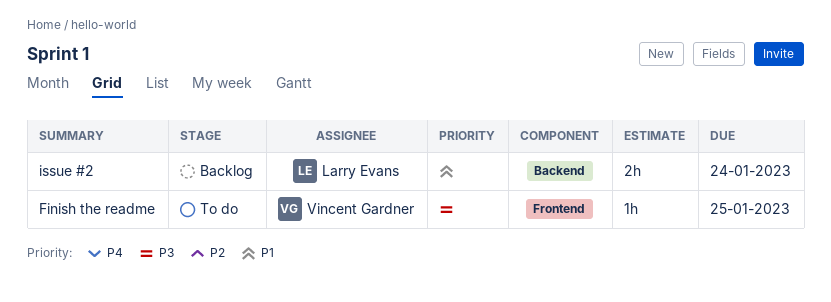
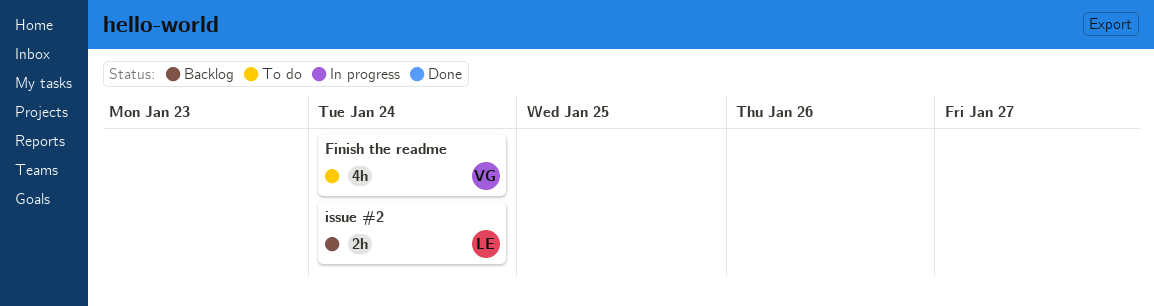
Finish the readme, estimate: 1h -> 4h
Finish the readme, due: Jan 25 -> Jan 24

